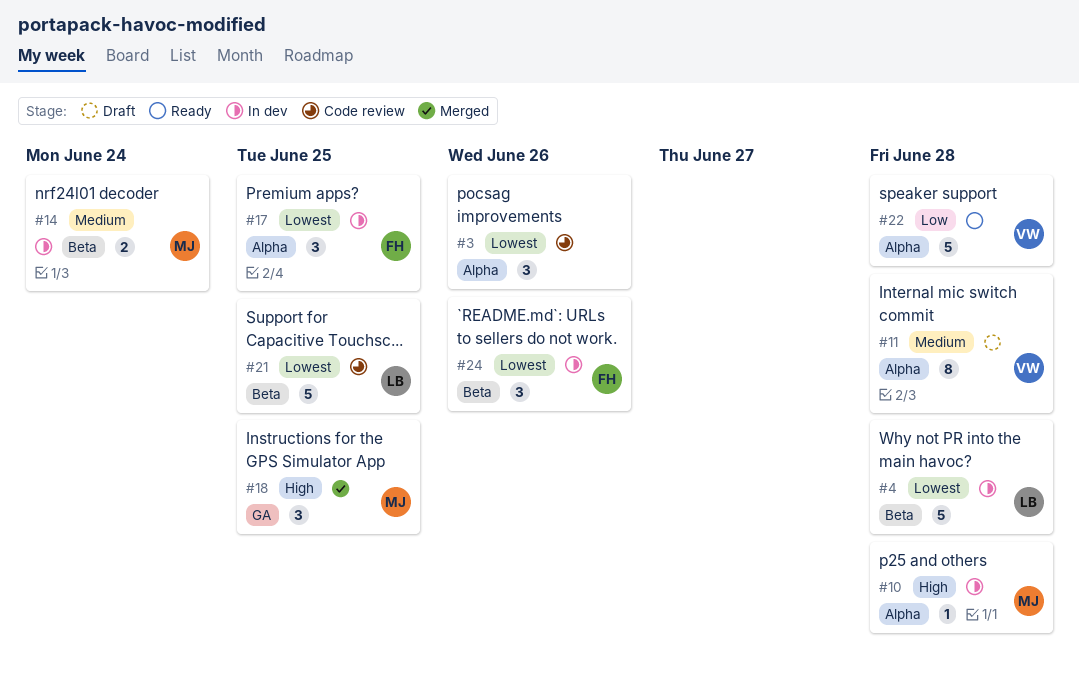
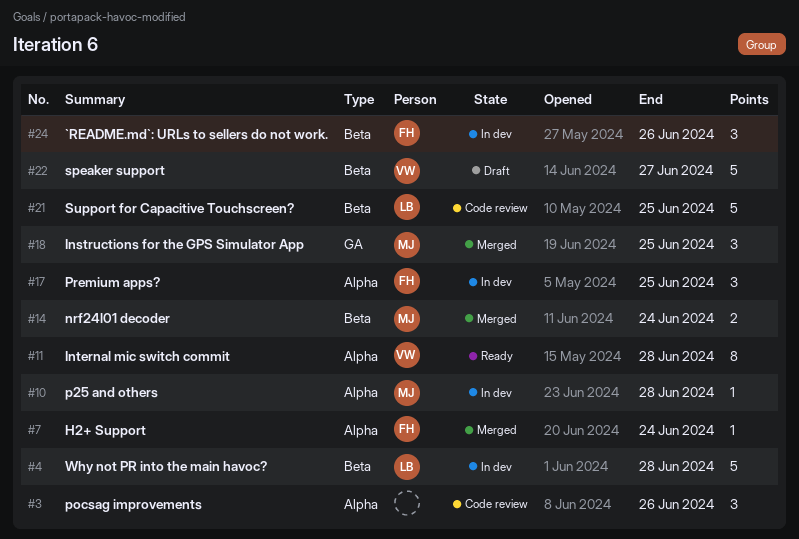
#7: none -> present
#11, status: Draft -> Ready
#14, status: In dev -> Merged
#22, status: Ready -> Draft
#22, label: Alpha -> Beta
#22, due: Jun 28 -> Jun 27

